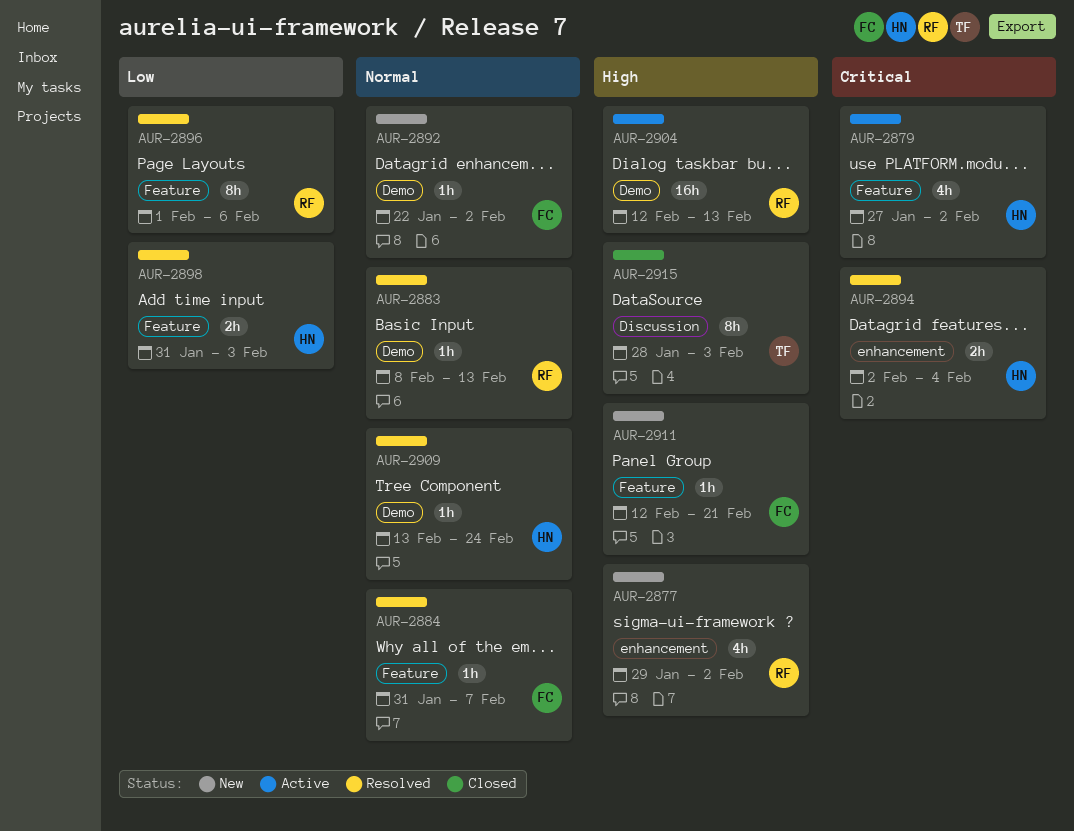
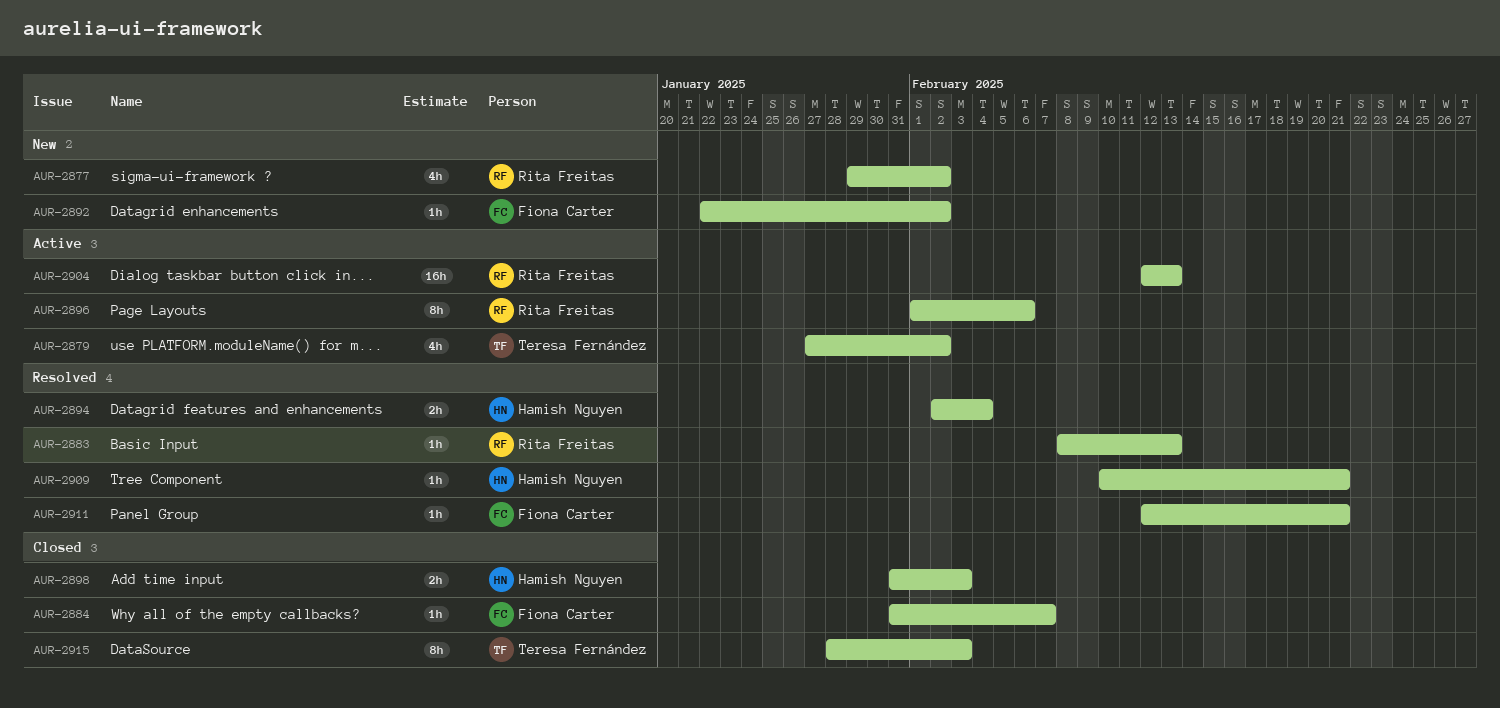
AUR-2879, owner: Hamish Nguyen -> Teresa Fernández
AUR-2884, status: Resolved -> Closed
AUR-2896, status: Resolved -> Active
AUR-2898, status: Resolved -> Closed
AUR-2909, start: Feb 13 -> Feb 10
AUR-2909, due: Feb 24 -> Feb 21
AUR-2911, status: New -> Resolved

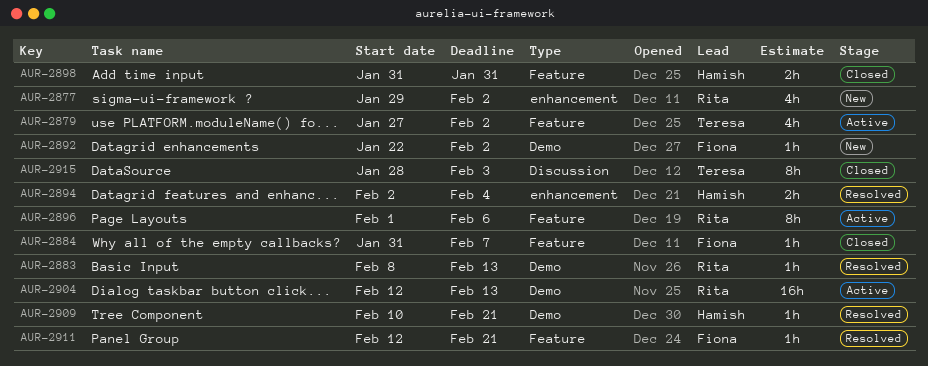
AUR-2898, due: Feb 3 -> Jan 31

